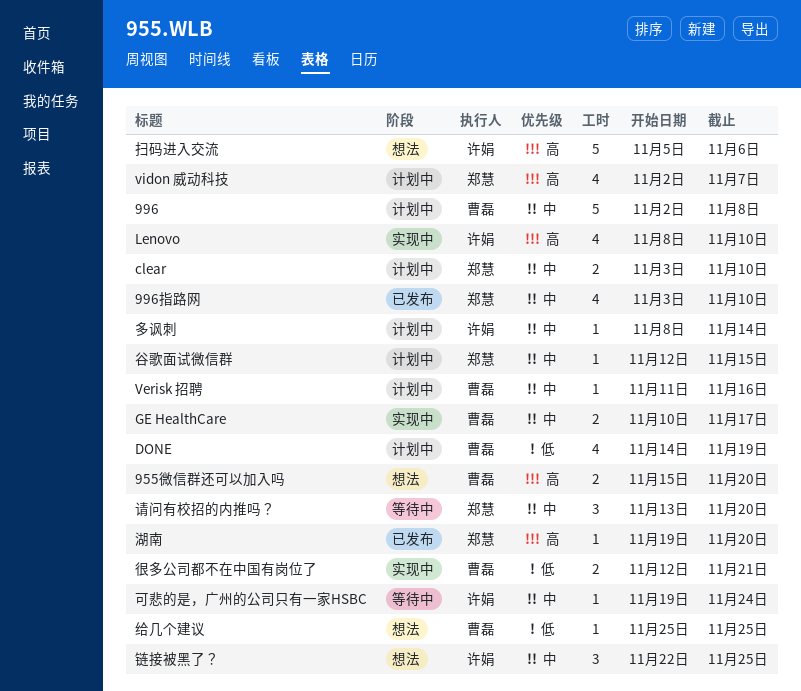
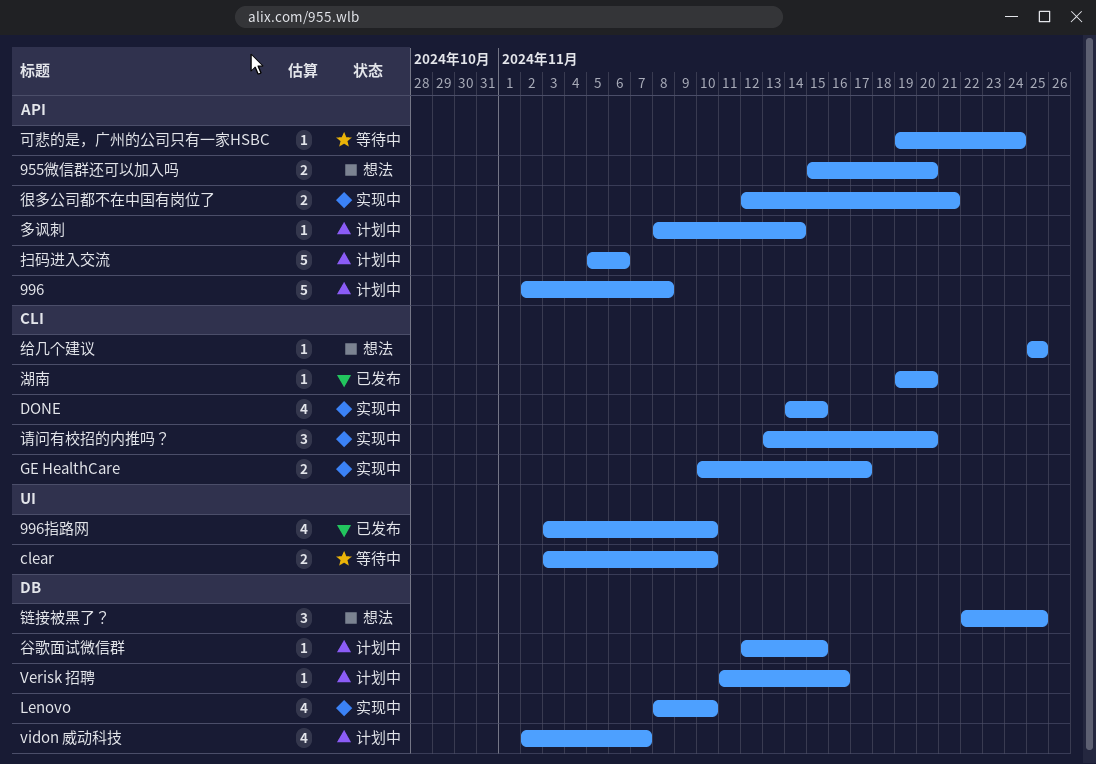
clear, status: 计划中 -> 等待中
DONE, status: 计划中 -> 实现中
DONE, due: Nov 19 -> Nov 15
扫码进入交流, status: 想法 -> 计划中
请问有校招的内推吗？, status: 等待中 -> 实现中

